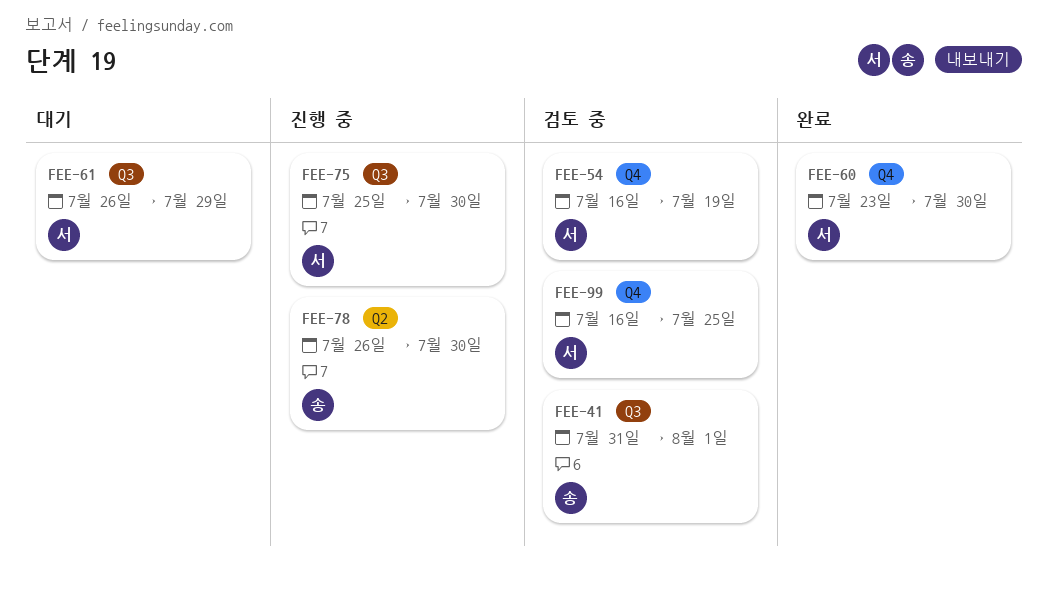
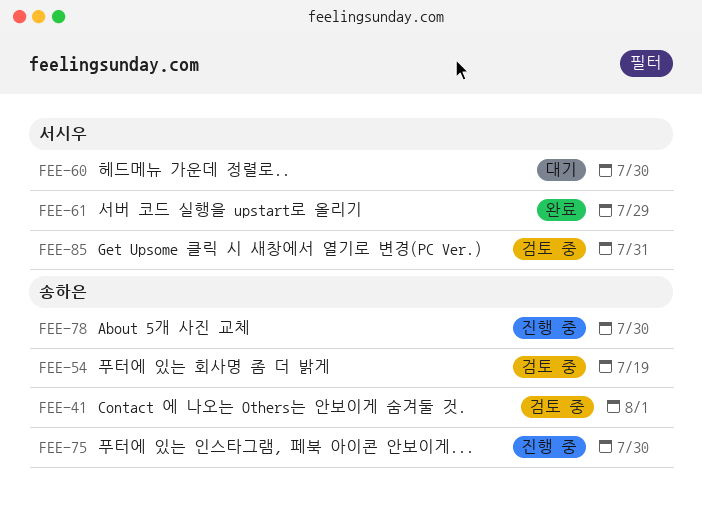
FEE-54, owner: 서시우 -> 송하은
FEE-60, status: 완료 -> 대기
FEE-61, status: 대기 -> 완료
FEE-75, owner: 서시우 -> 송하은
FEE-85: none -> present
FEE-99: present -> none

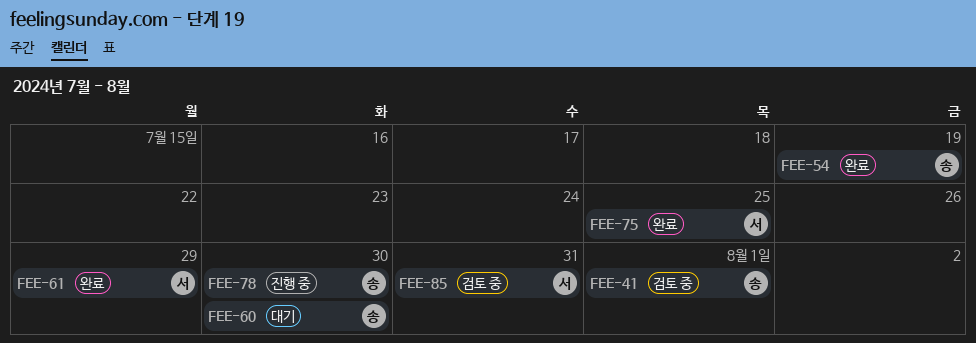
FEE-54, status: 검토 중 -> 완료
FEE-60, owner: 서시우 -> 송하은
FEE-75, status: 진행 중 -> 완료
FEE-75, owner: 송하은 -> 서시우
FEE-75, due: Jul 30 -> Jul 25

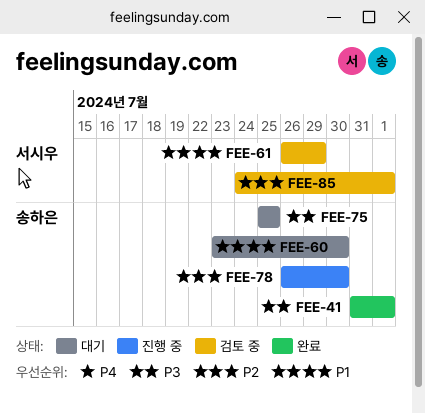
FEE-41, status: 검토 중 -> 완료
FEE-54: present -> none
FEE-61, status: 완료 -> 검토 중
FEE-75, status: 완료 -> 대기
FEE-75, owner: 서시우 -> 송하은
FEE-85, due: Jul 31 -> Aug 1

